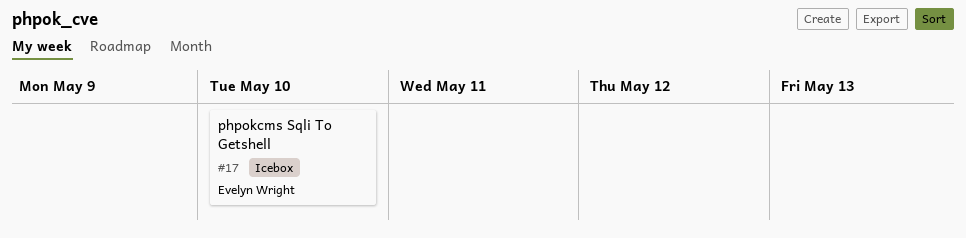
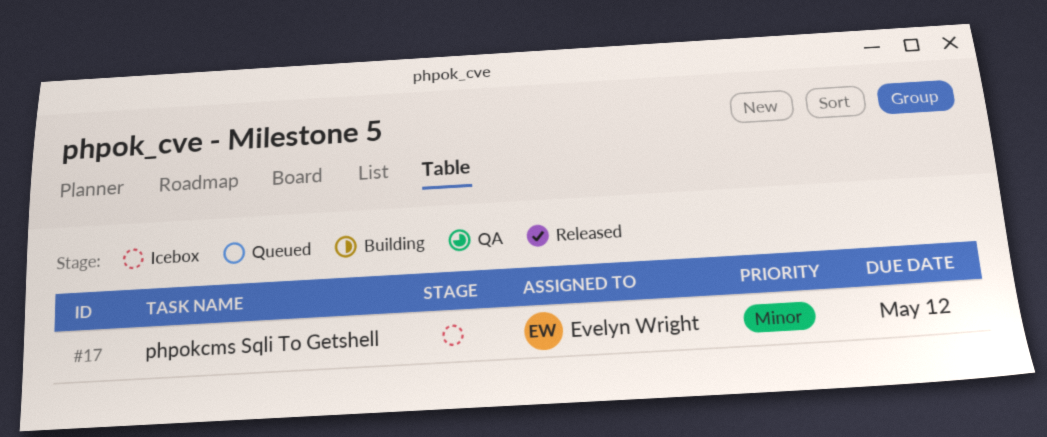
#17, due: May 10 -> May 12

